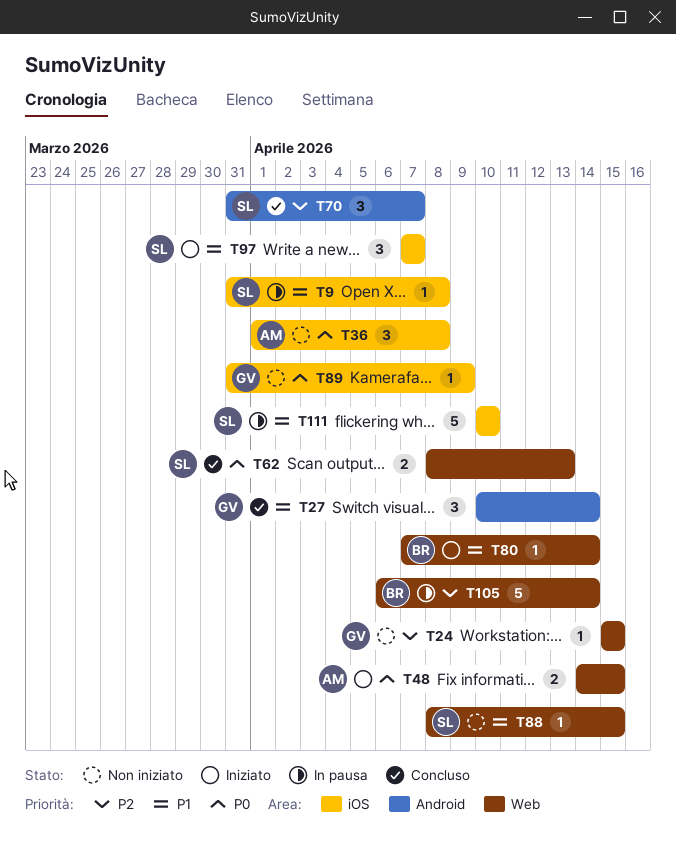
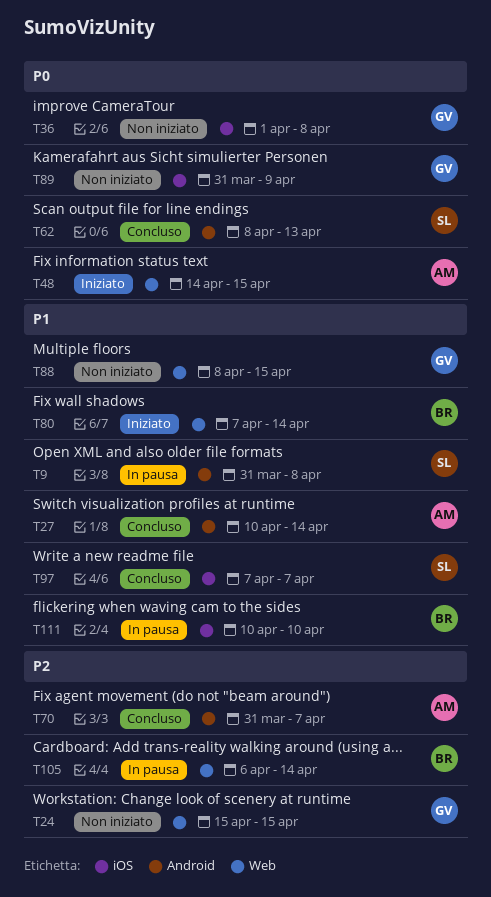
T9, label: iOS -> Android
T27, owner: GV -> AM
T36, owner: AM -> GV
T62, label: Web -> Android
T70, owner: SL -> AM
T88, owner: SL -> GV
T97, status: Iniziato -> Concluso
T111, owner: SL -> BR

